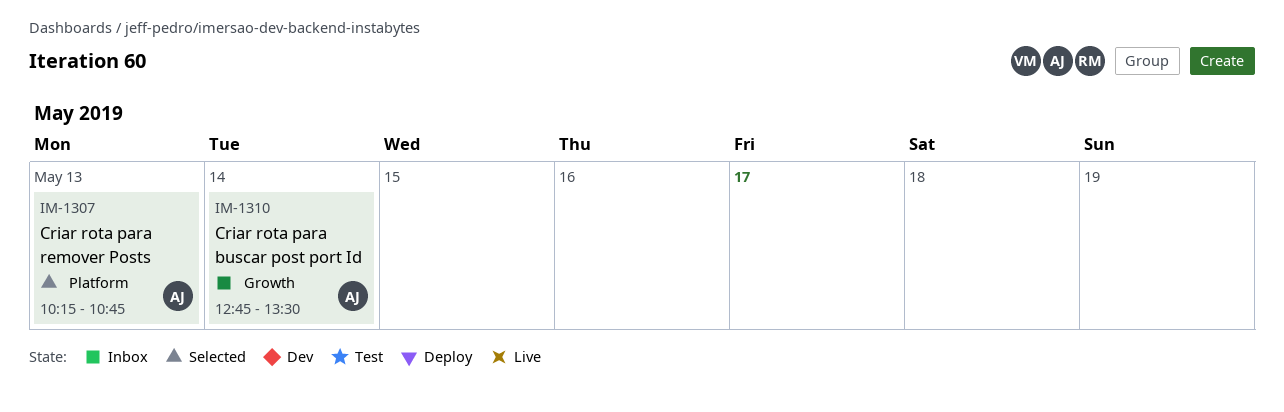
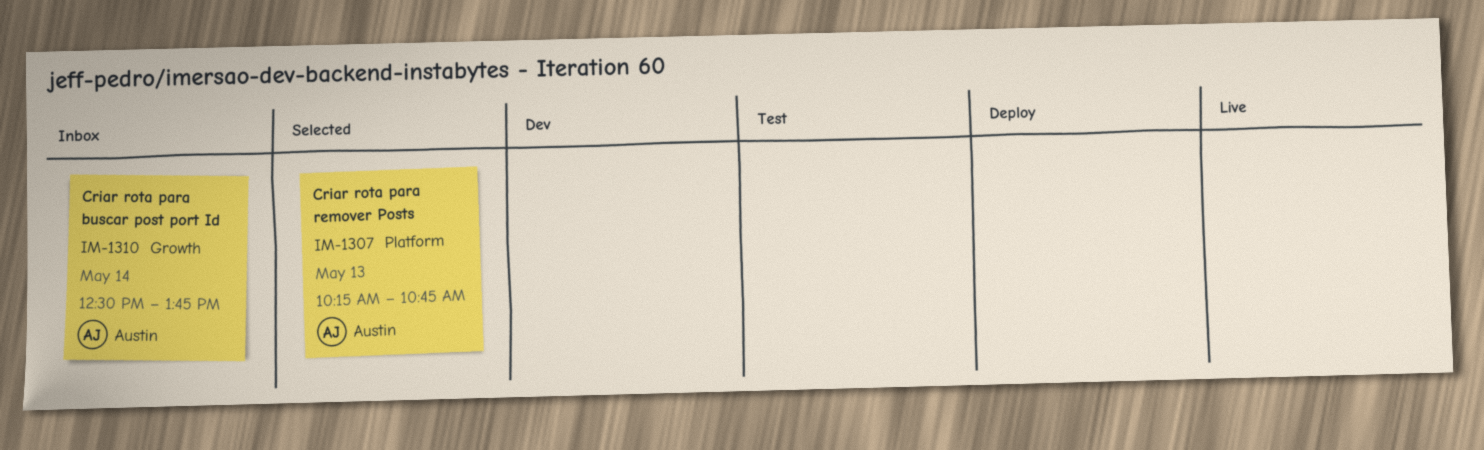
IM-1310, begins: 12:45 -> 12:30
IM-1310, ends: 13:30 -> 13:45

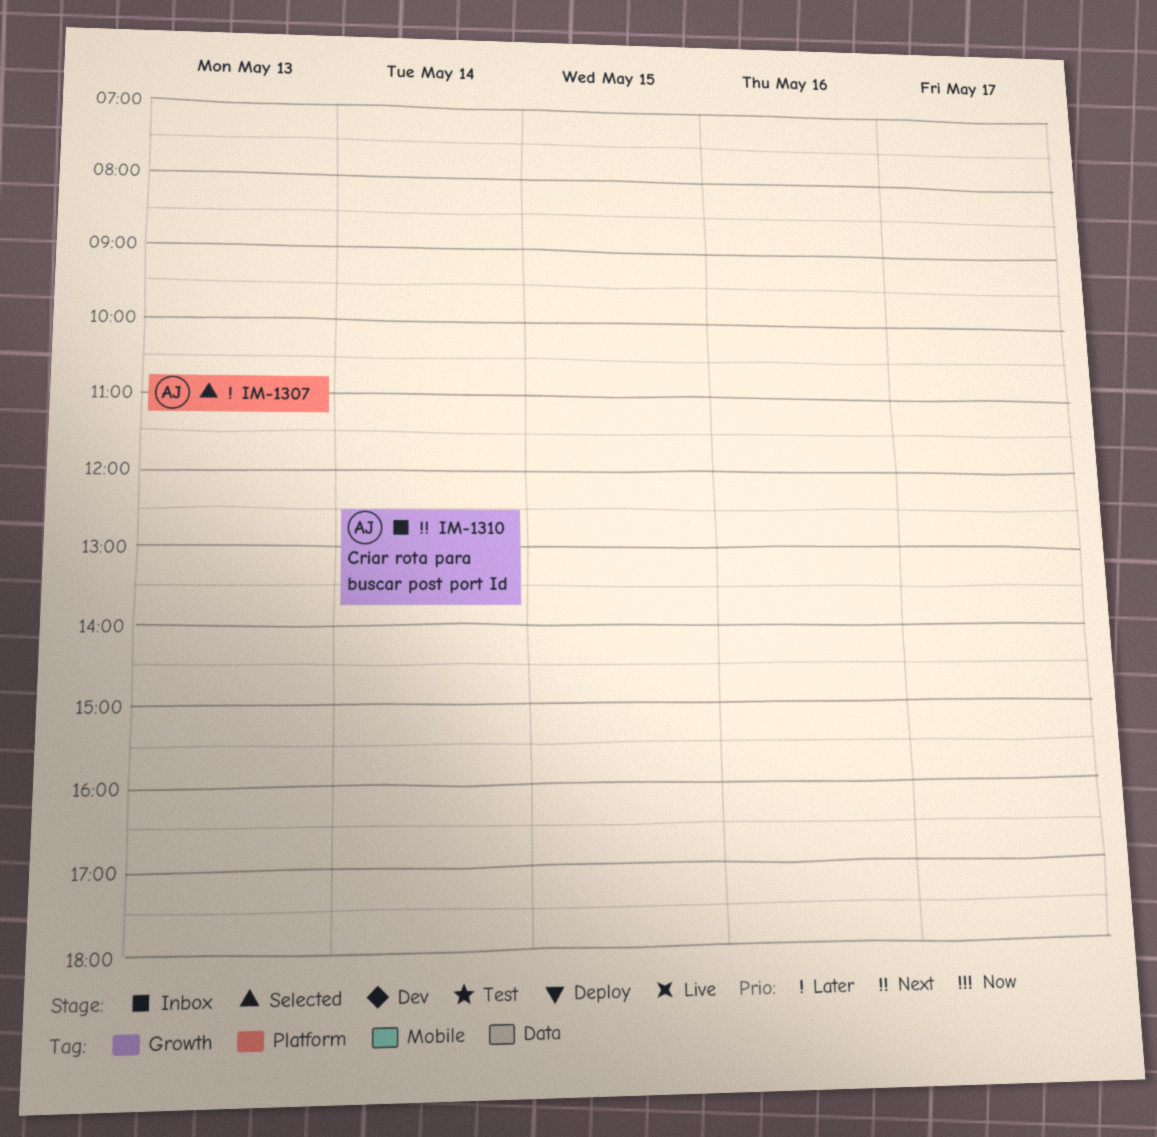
IM-1307, begins: 10:15 -> 10:45
IM-1307, ends: 10:45 -> 11:15

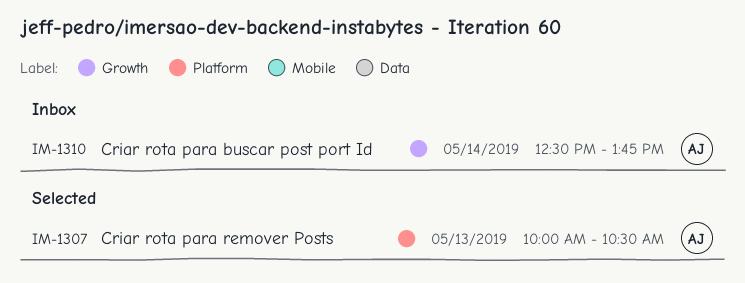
IM-1307, begins: 10:45 -> 10:00
IM-1307, ends: 11:15 -> 10:30

